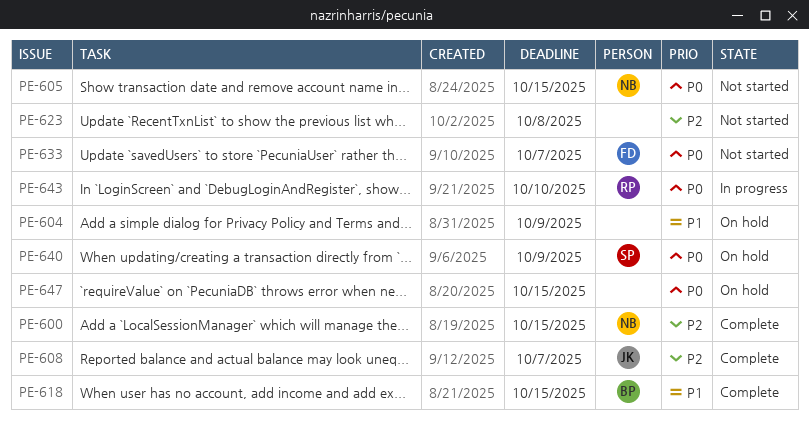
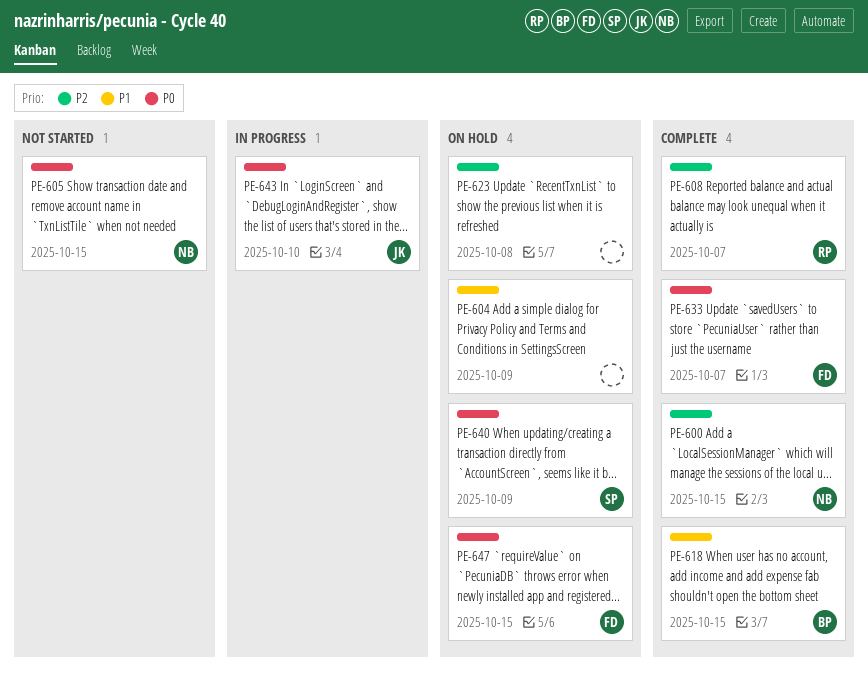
PE-608, owner: JK -> RP
PE-623, status: Not started -> On hold
PE-633, status: Not started -> Complete
PE-643, owner: RP -> JK
PE-647, owner: none -> FD

